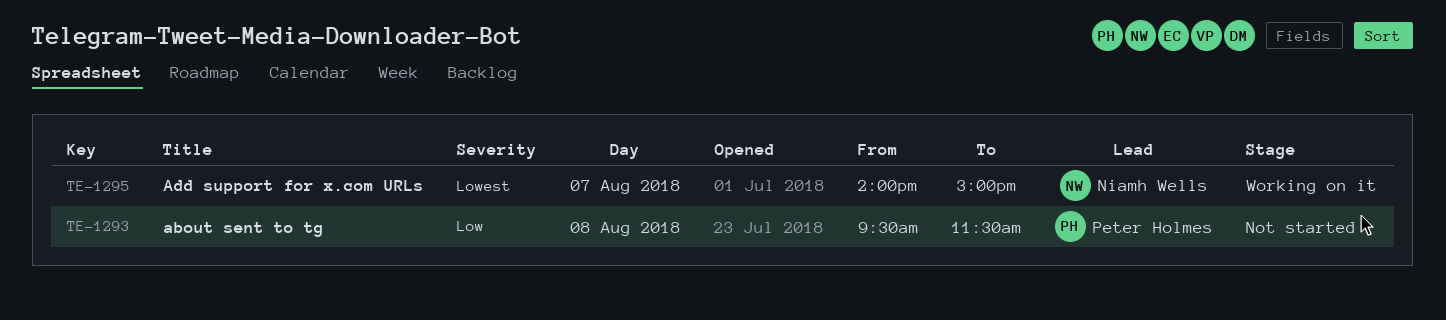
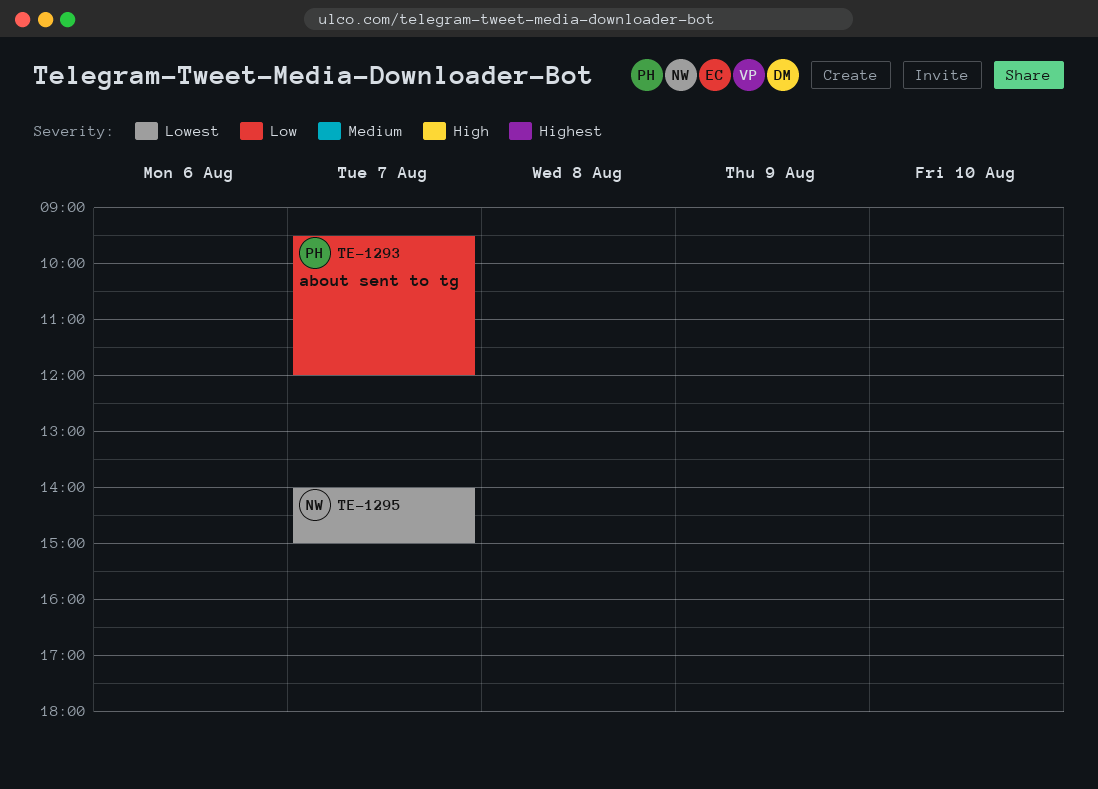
TE-1293, day: Aug 8 -> Aug 7
TE-1293, ends: 11:30 -> 12:00

